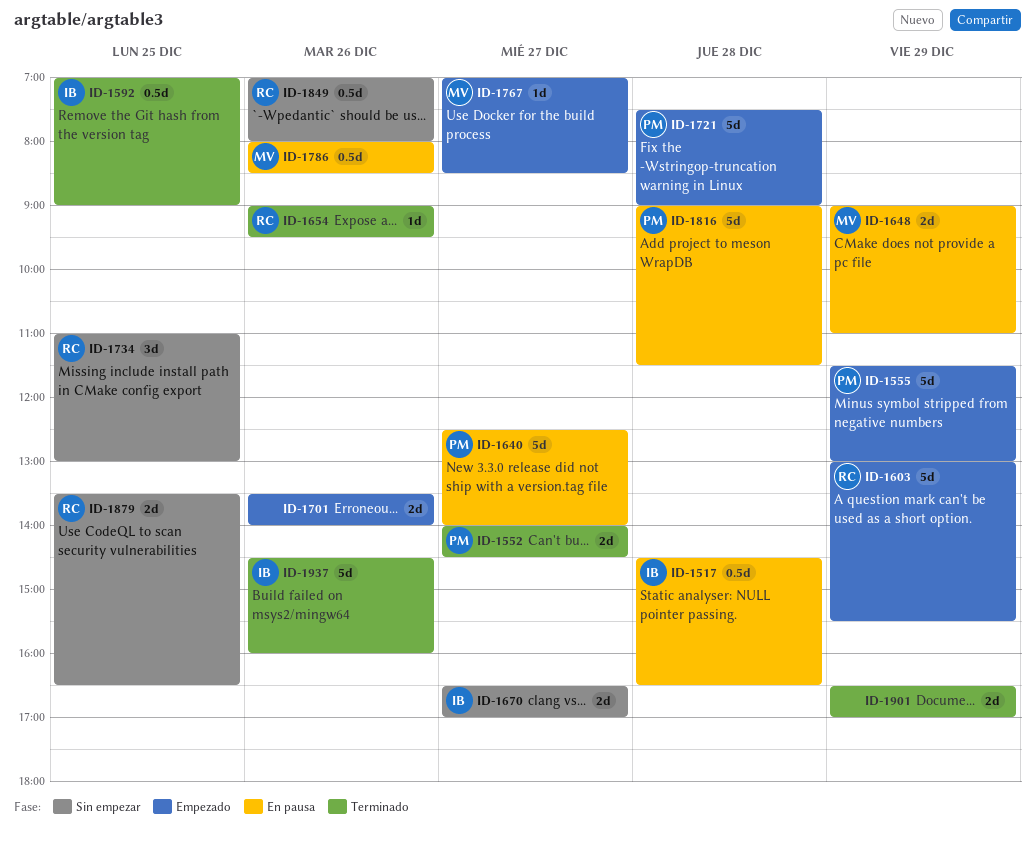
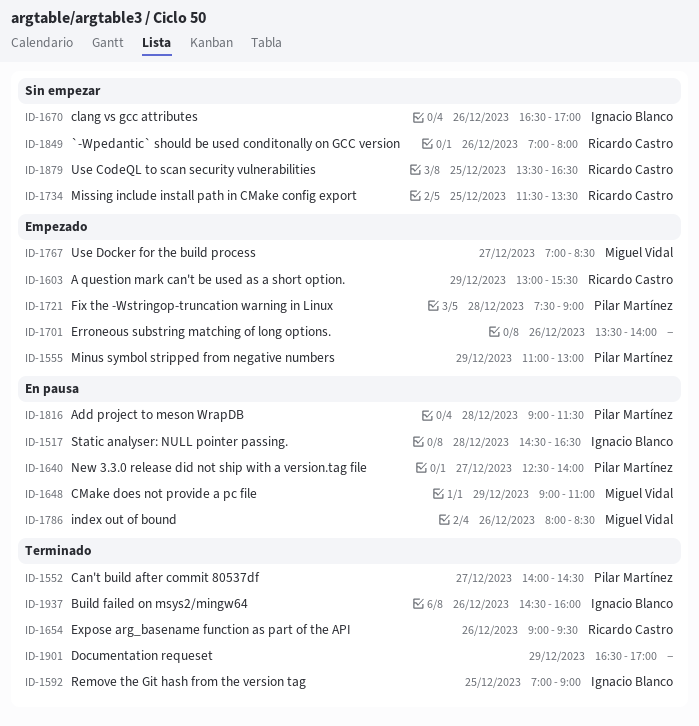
ID-1555, begins: 11:30 -> 11:00
ID-1670, day: Dec 27 -> Dec 26
ID-1734, begins: 11:00 -> 11:30
ID-1734, ends: 13:00 -> 13:30

